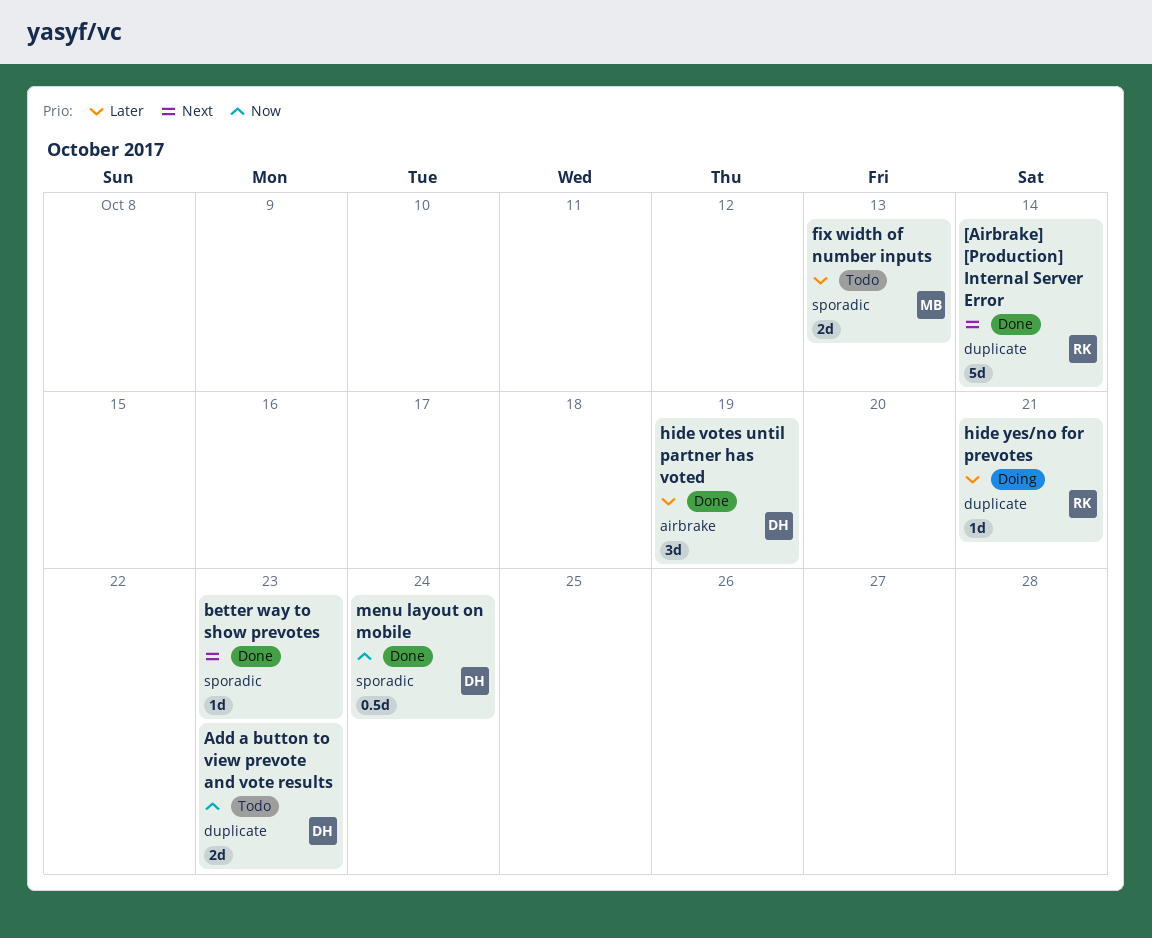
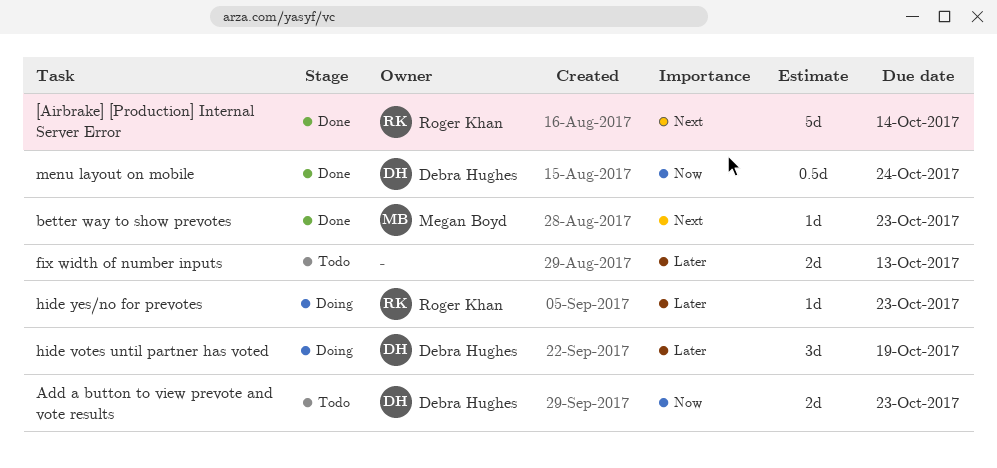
better way to show prevotes, owner: none -> Megan Boyd
fix width of number inputs, owner: Megan Boyd -> none
hide votes until partner has voted, status: Done -> Doing
hide yes/no for prevotes, due: Oct 21 -> Oct 23

